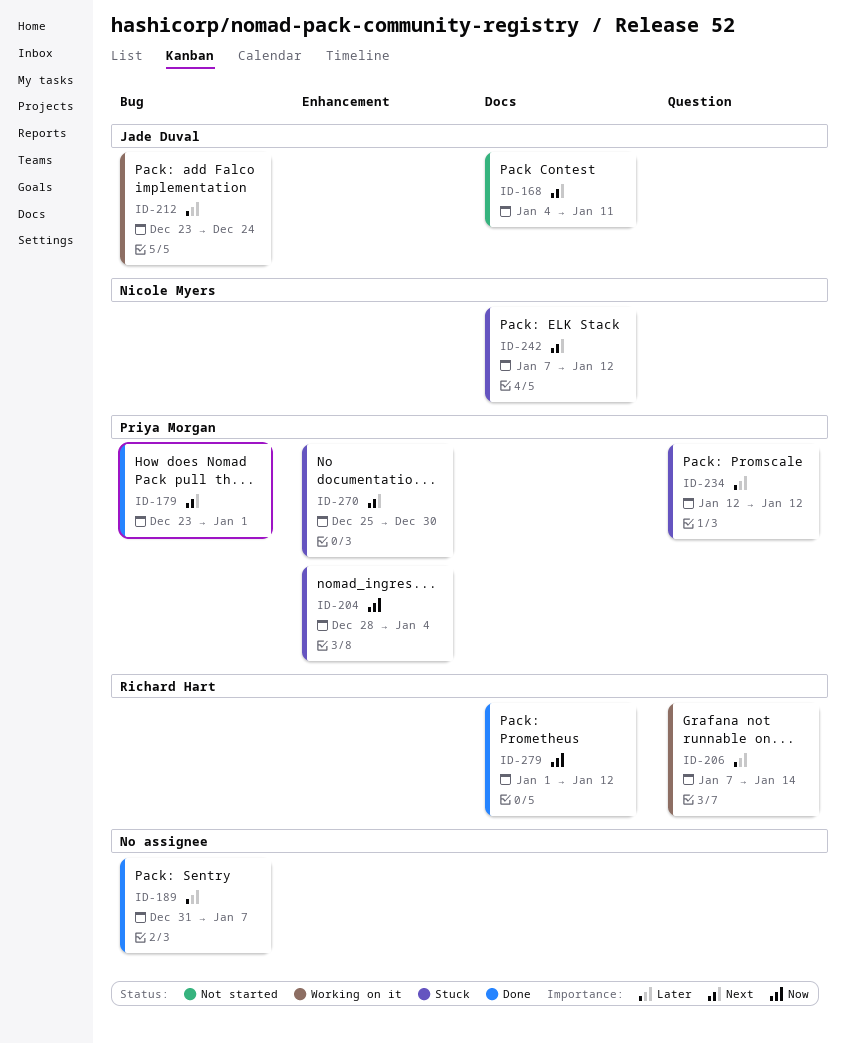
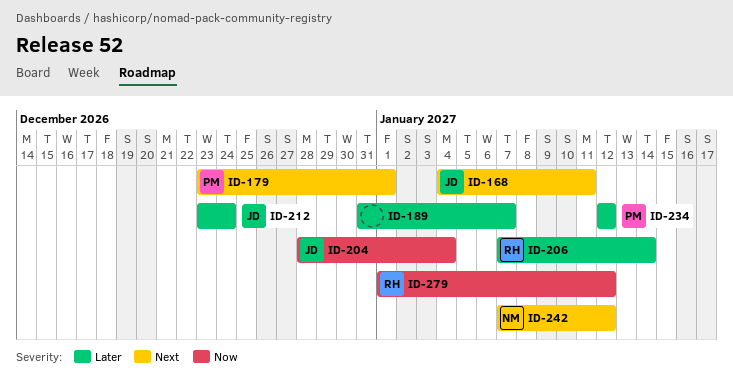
ID-204, owner: Priya Morgan -> Jade Duval
ID-270: present -> none

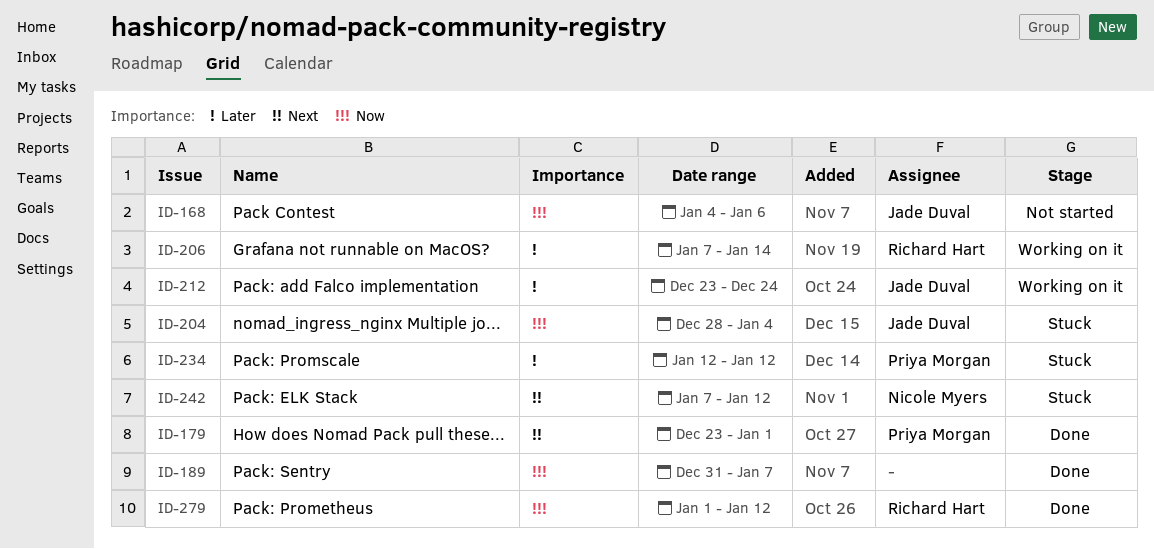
ID-168, priority: Next -> Now
ID-168, due: Jan 11 -> Jan 6
ID-189, priority: Later -> Now

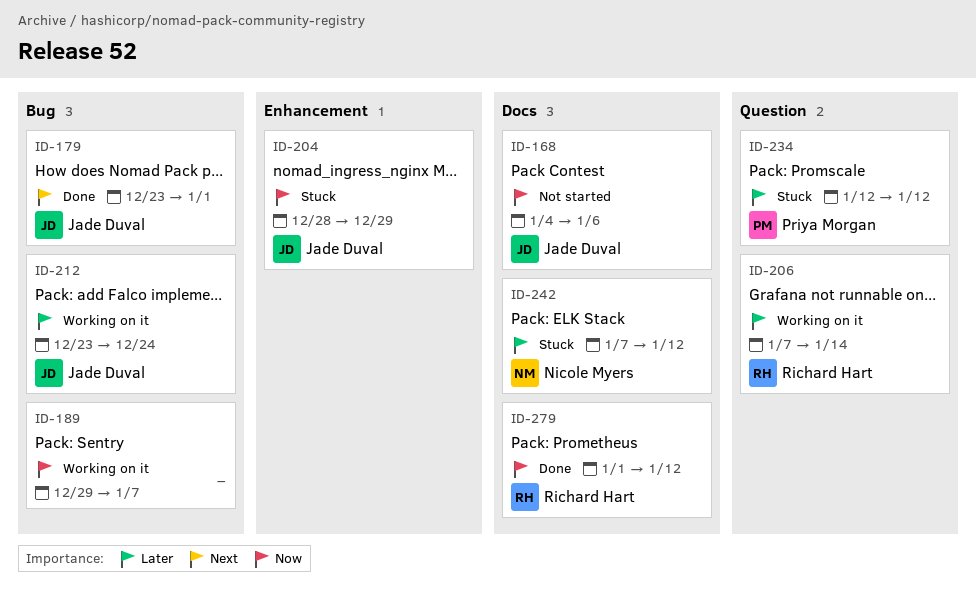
ID-179, owner: Priya Morgan -> Jade Duval
ID-189, status: Done -> Working on it
ID-189, start: Dec 31 -> Dec 29
ID-204, due: Jan 4 -> Dec 29
ID-242, priority: Next -> Later

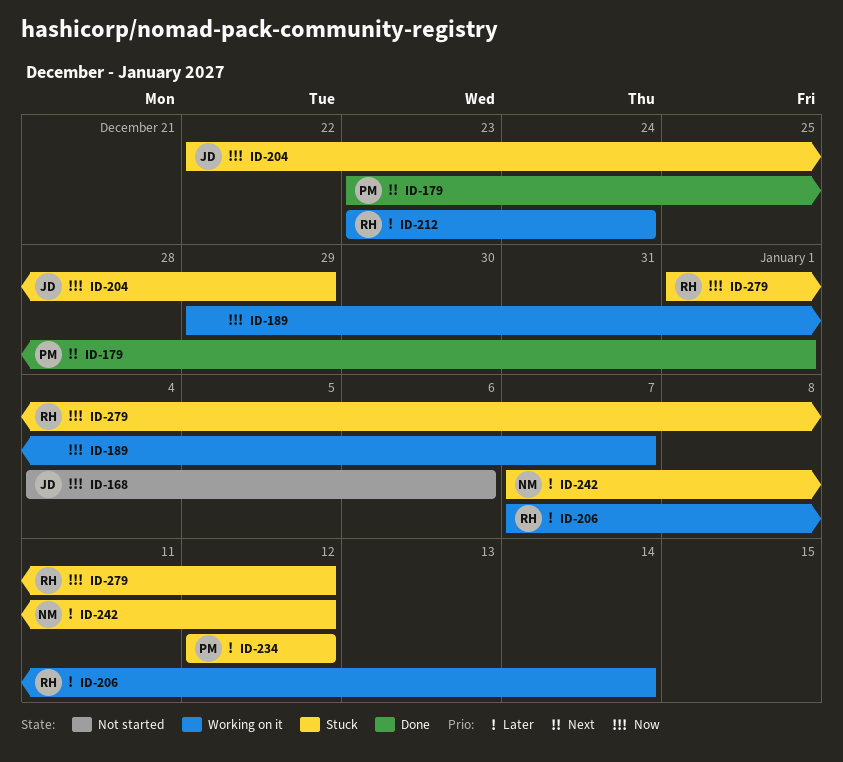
ID-179, owner: Jade Duval -> Priya Morgan
ID-204, start: Dec 28 -> Dec 22
ID-212, owner: Jade Duval -> Richard Hart
ID-279, status: Done -> Stuck

